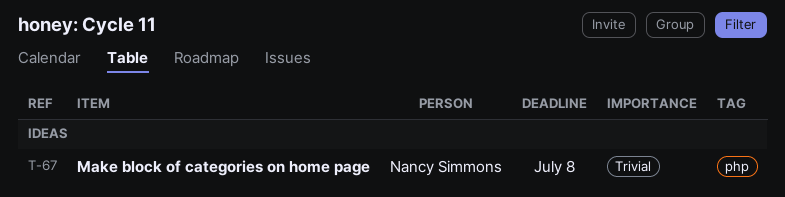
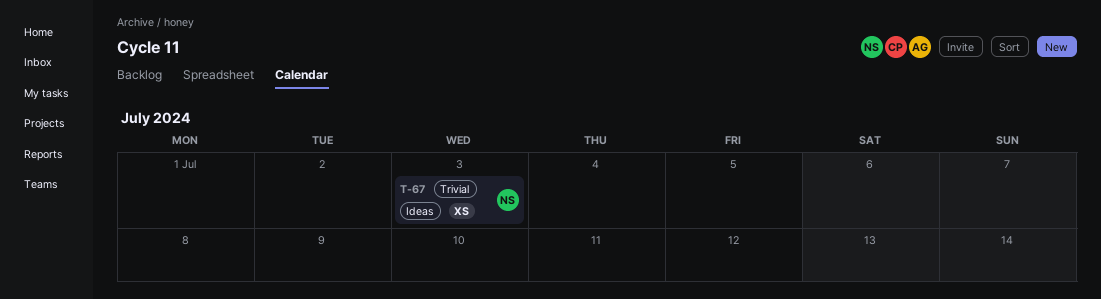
T-67, due: Jul 8 -> Jul 3

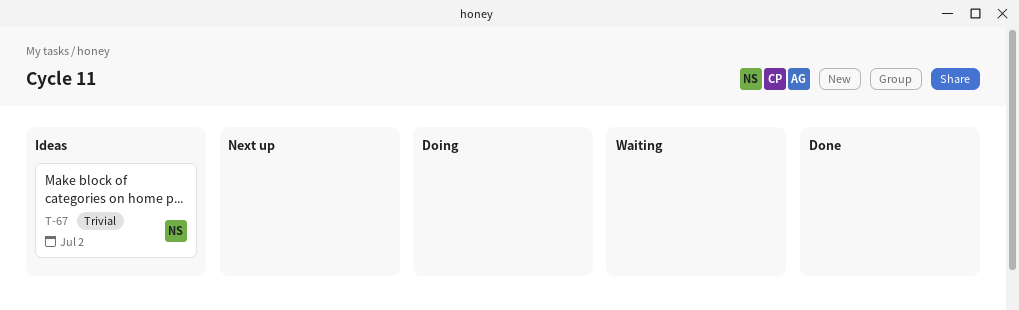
T-67, due: Jul 3 -> Jul 2

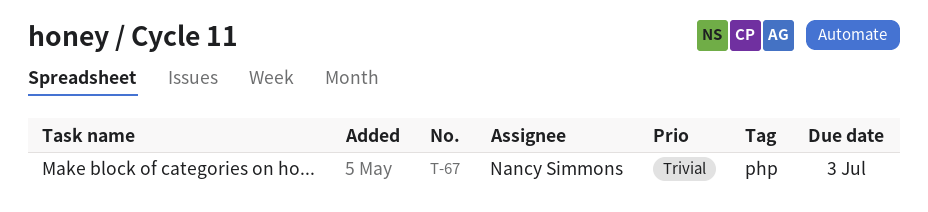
T-67, due: Jul 2 -> Jul 3

